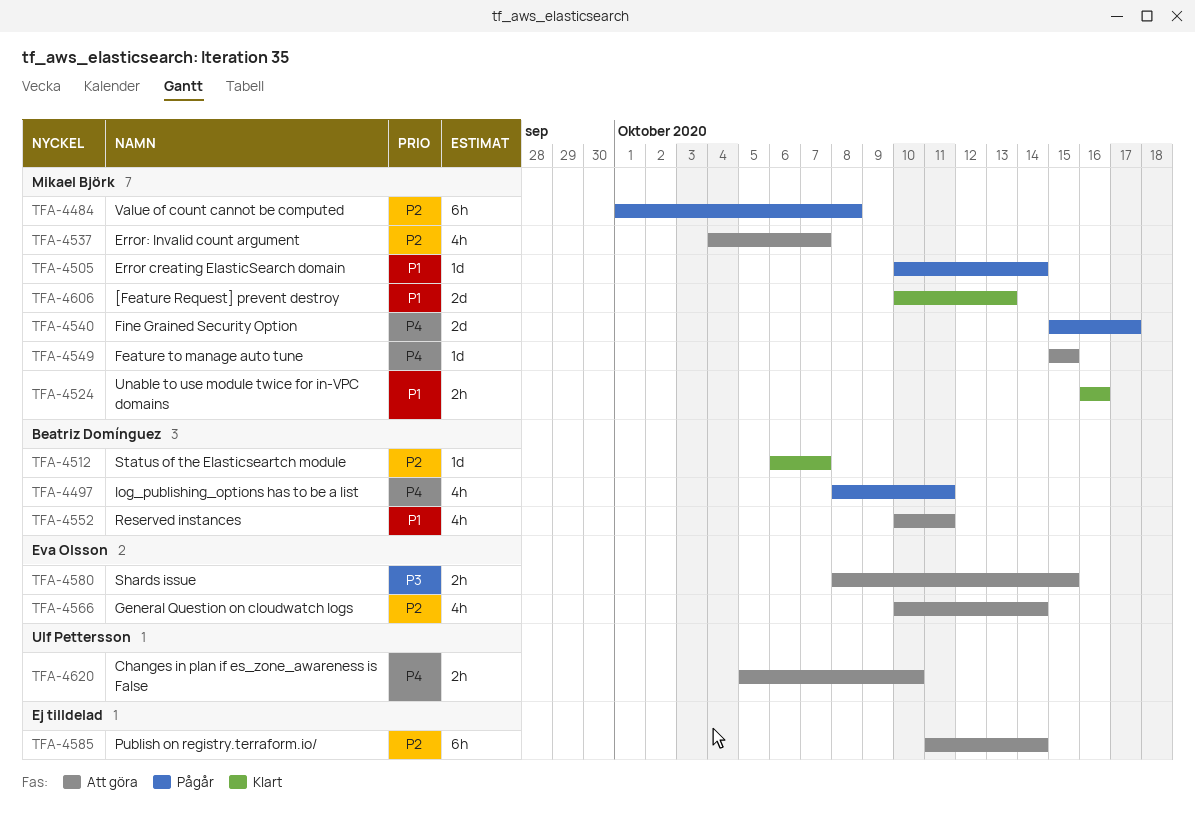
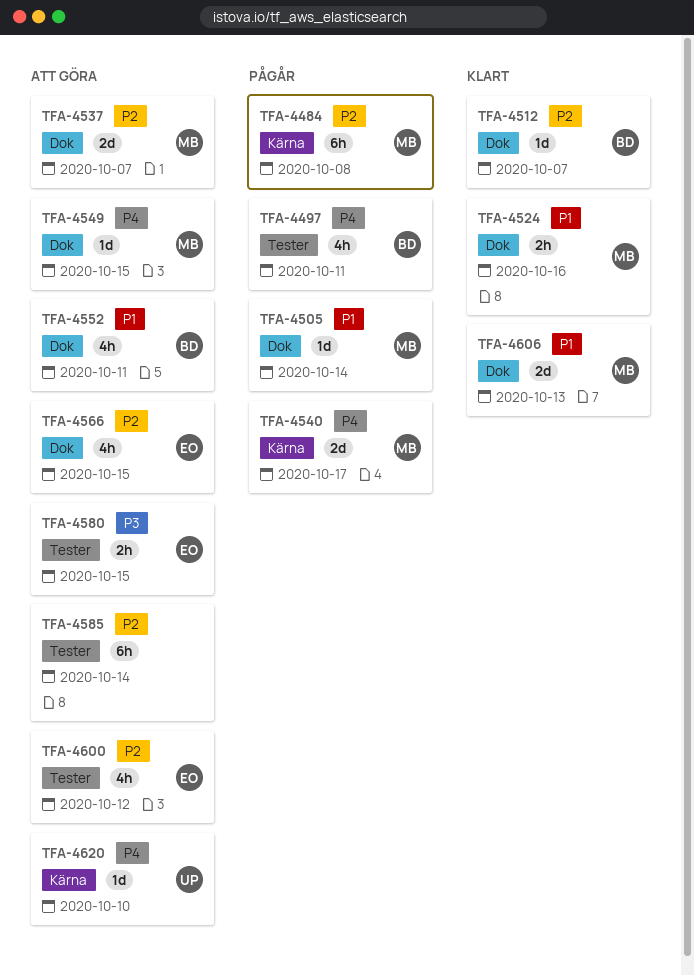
TFA-4537, estimate: 4h -> 2d
TFA-4566, due: Oct 14 -> Oct 15
TFA-4600: none -> present
TFA-4620, estimate: 2h -> 1d

